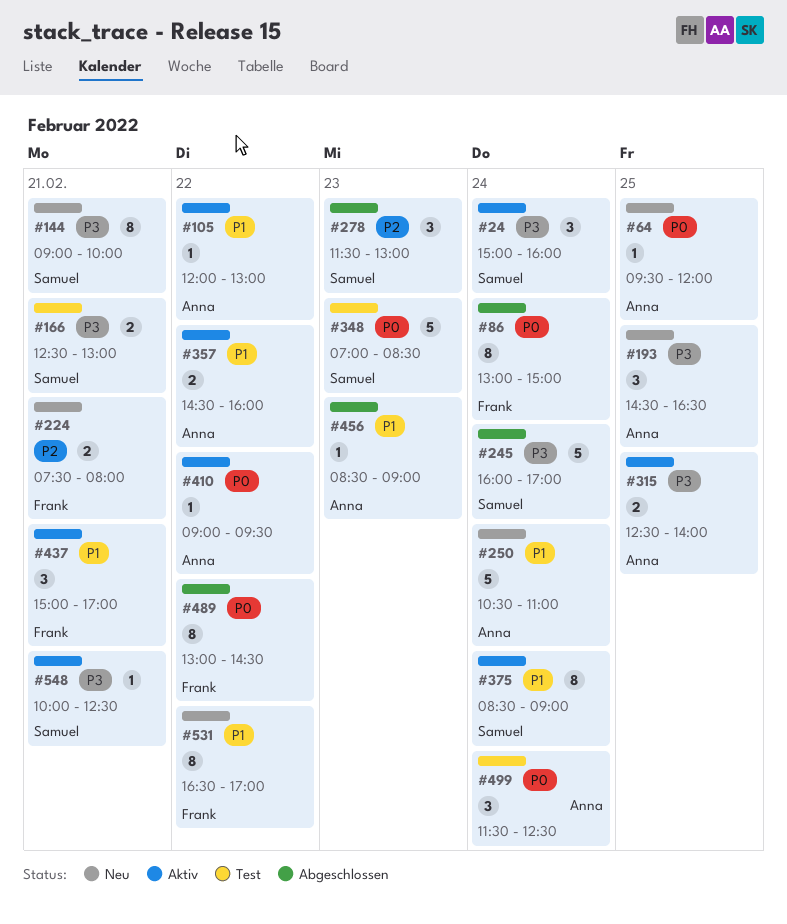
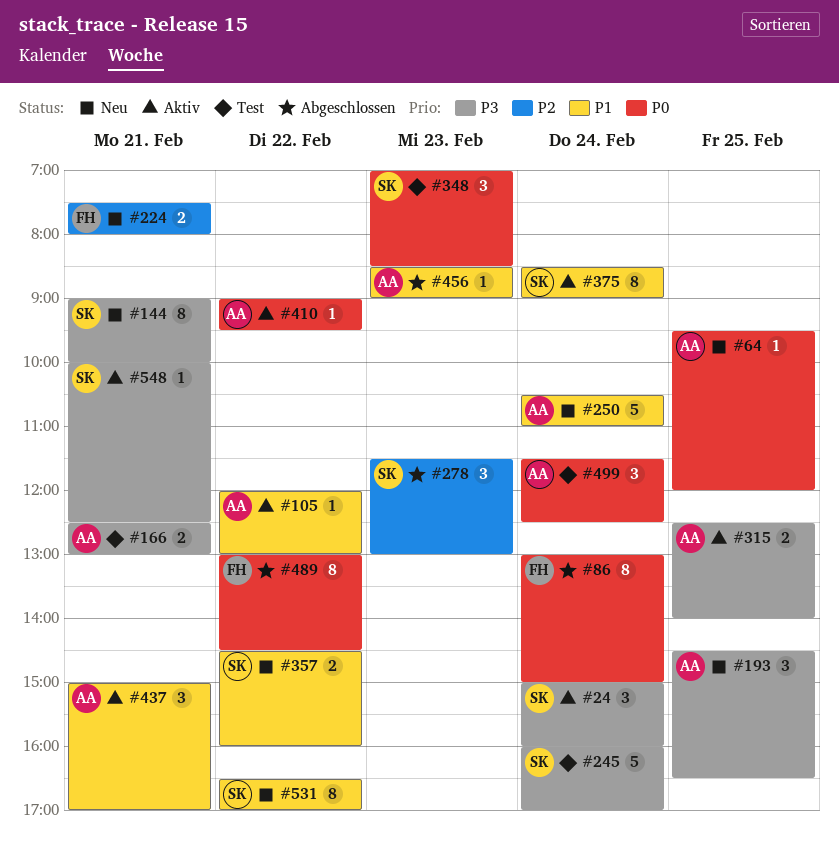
#166, owner: Samuel -> Anna
#245, status: Abgeschlossen -> Test
#348, estimate: 5 -> 3
#357, status: Aktiv -> Neu
#357, owner: Anna -> Samuel
#437, owner: Frank -> Anna
#531, owner: Frank -> Samuel

